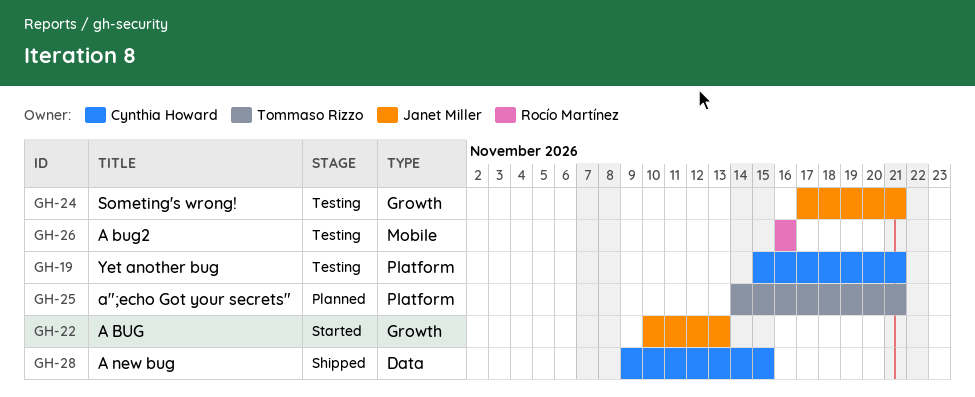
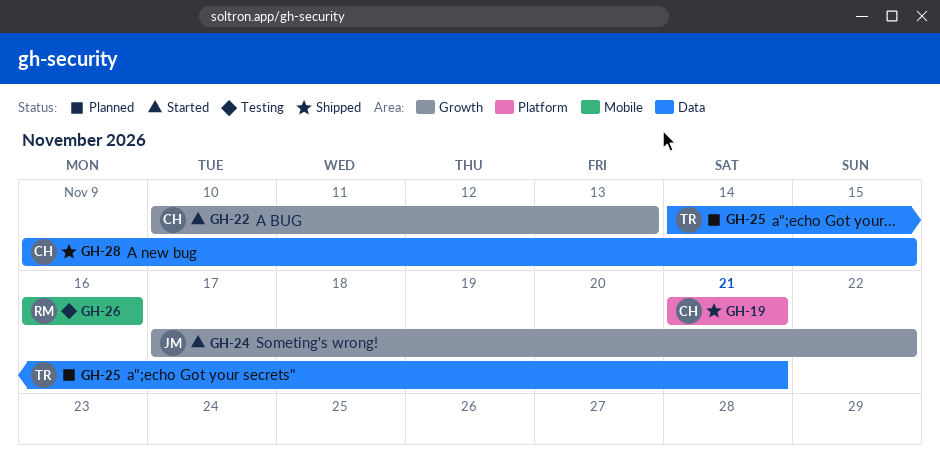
GH-19, status: Testing -> Shipped
GH-19, start: Nov 15 -> Nov 21
GH-22, owner: Janet Miller -> Cynthia Howard
GH-24, status: Testing -> Started
GH-24, due: Nov 21 -> Nov 22
GH-25, label: Platform -> Data

